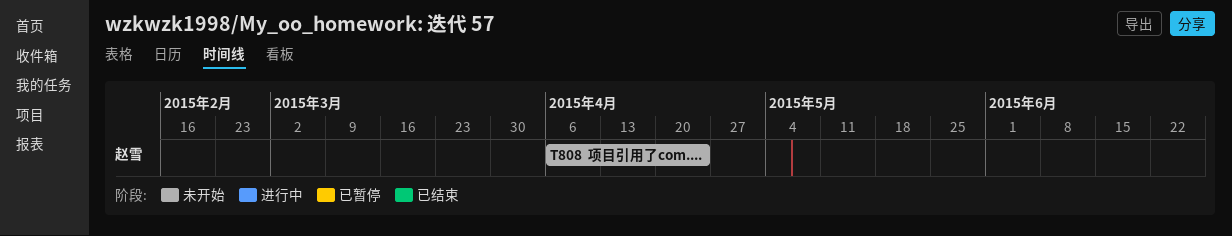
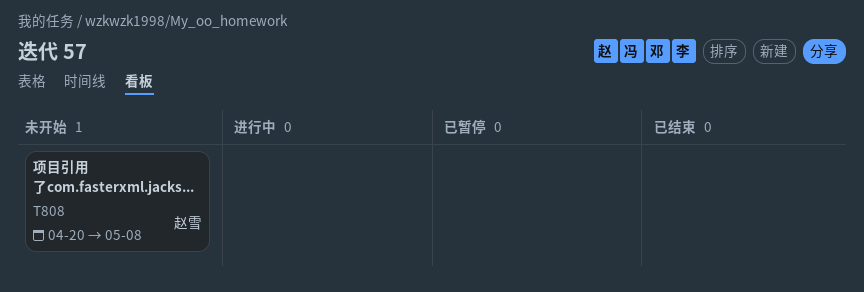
T808, start: Apr 6 -> Apr 20
T808, due: Apr 24 -> May 8

